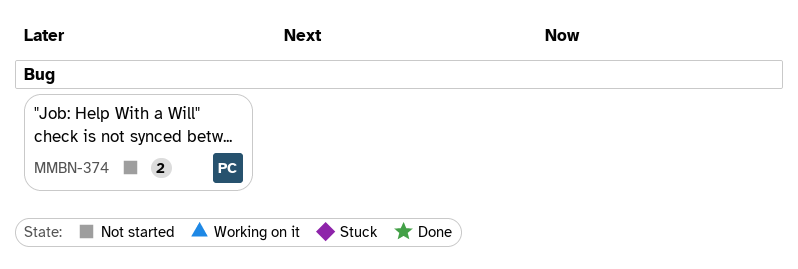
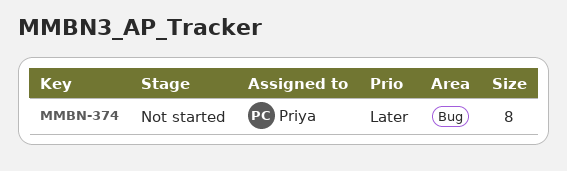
MMBN-374, estimate: 2 -> 8

